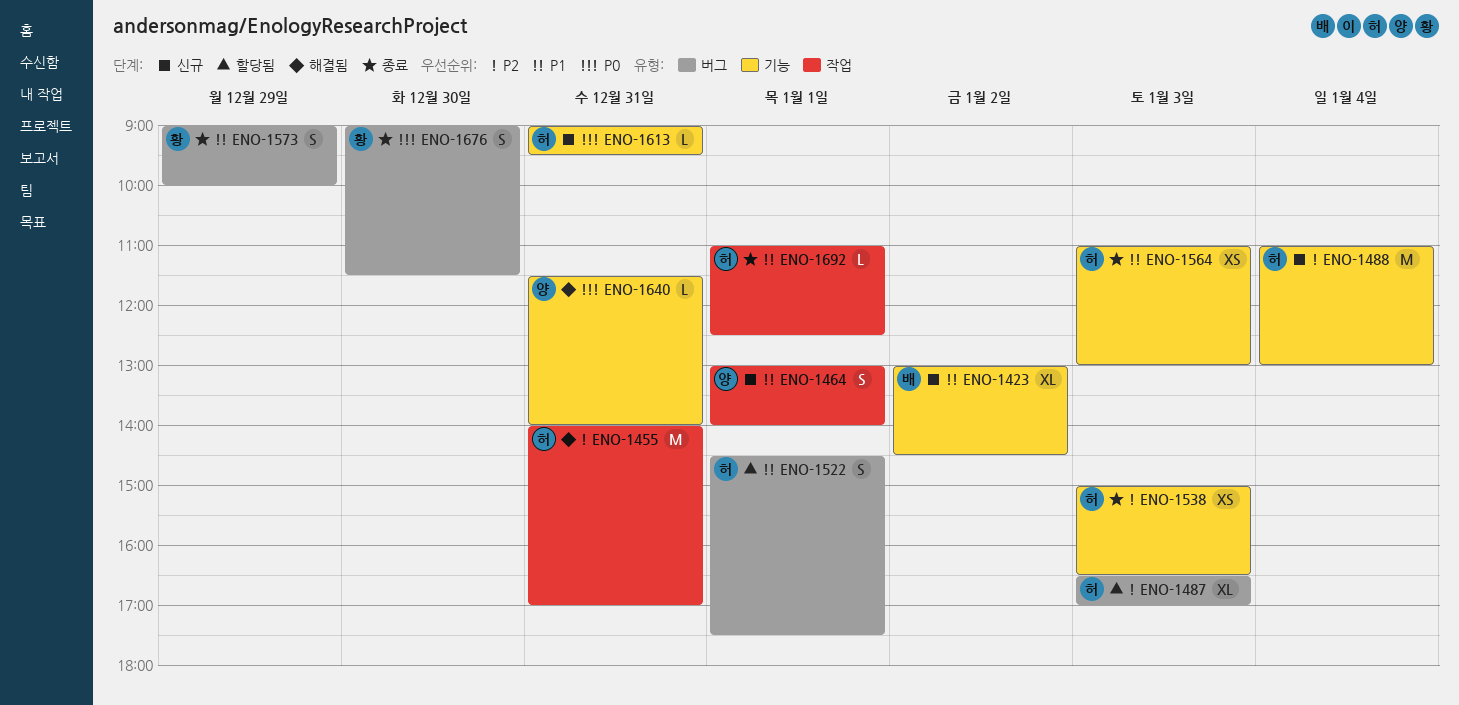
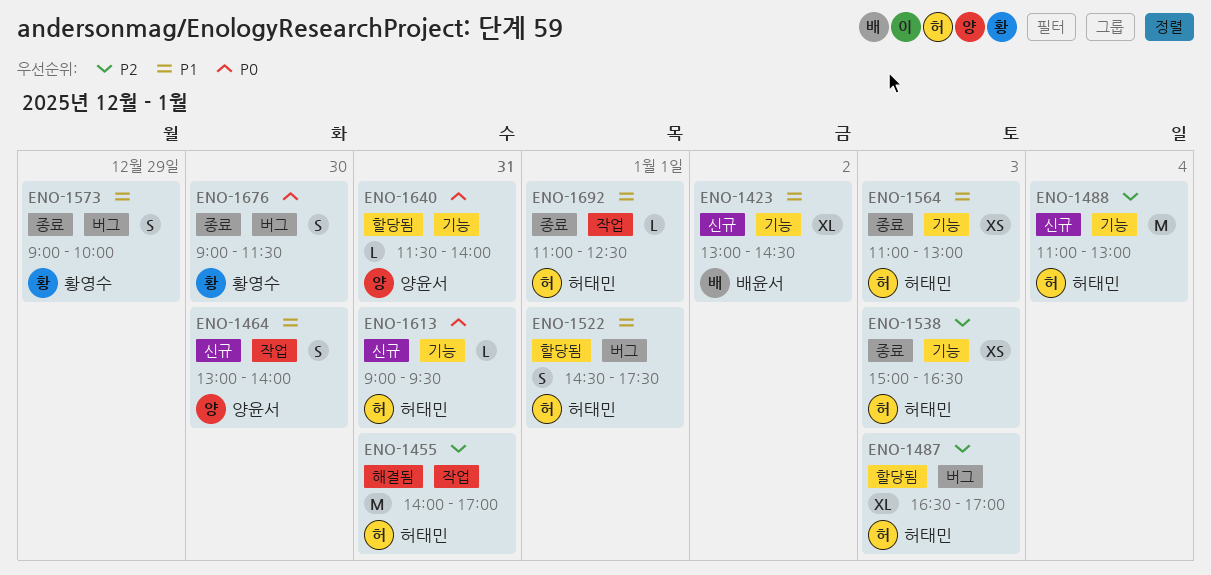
ENO-1464, day: Jan 1 -> Dec 30
ENO-1640, status: 해결됨 -> 할당됨

